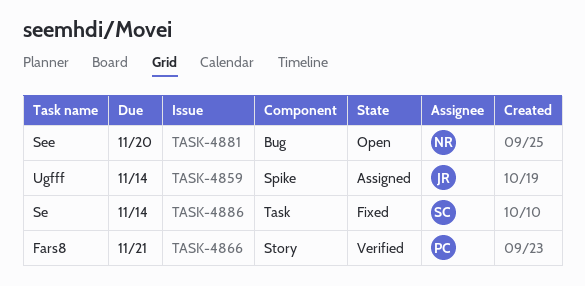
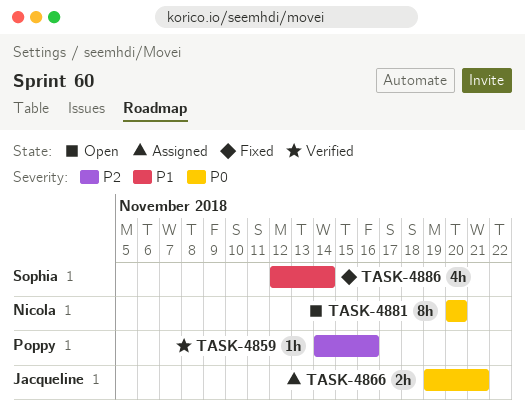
TASK-4859, status: Assigned -> Verified
TASK-4859, owner: Jacqueline -> Poppy
TASK-4859, due: Nov 14 -> Nov 16
TASK-4866, status: Verified -> Assigned
TASK-4866, owner: Poppy -> Jacqueline

